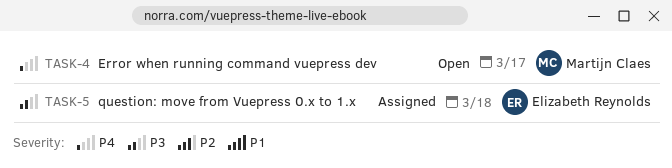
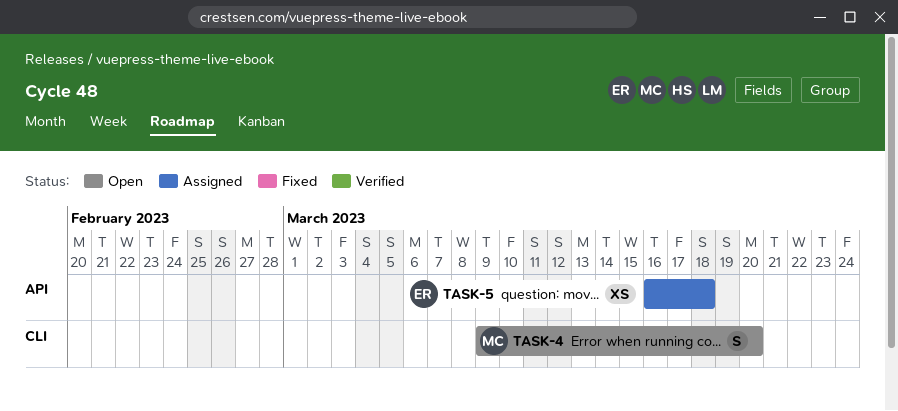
TASK-4, due: Mar 17 -> Mar 20

